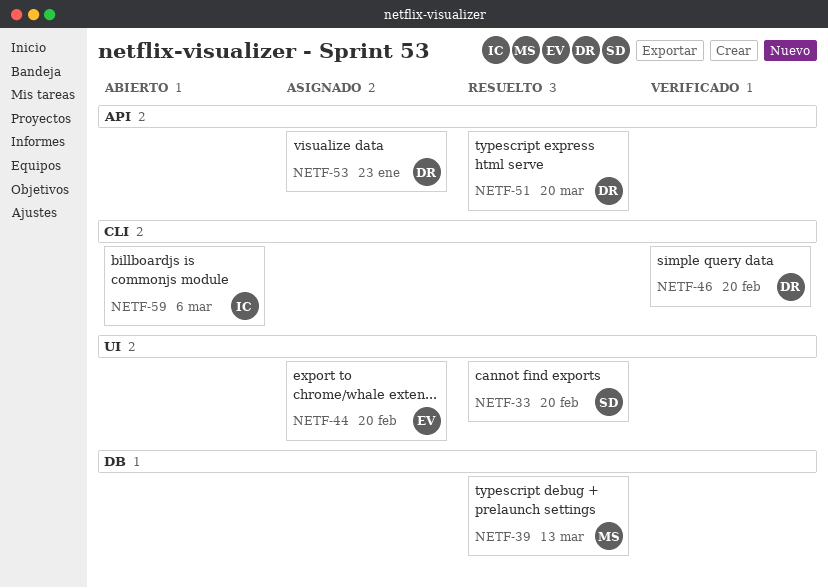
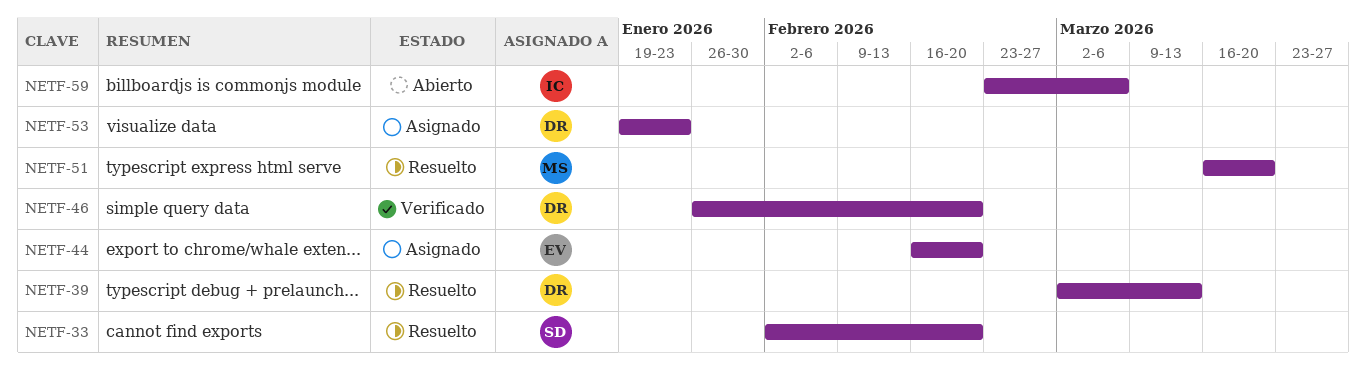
NETF-39, owner: MS -> DR
NETF-51, owner: DR -> MS

